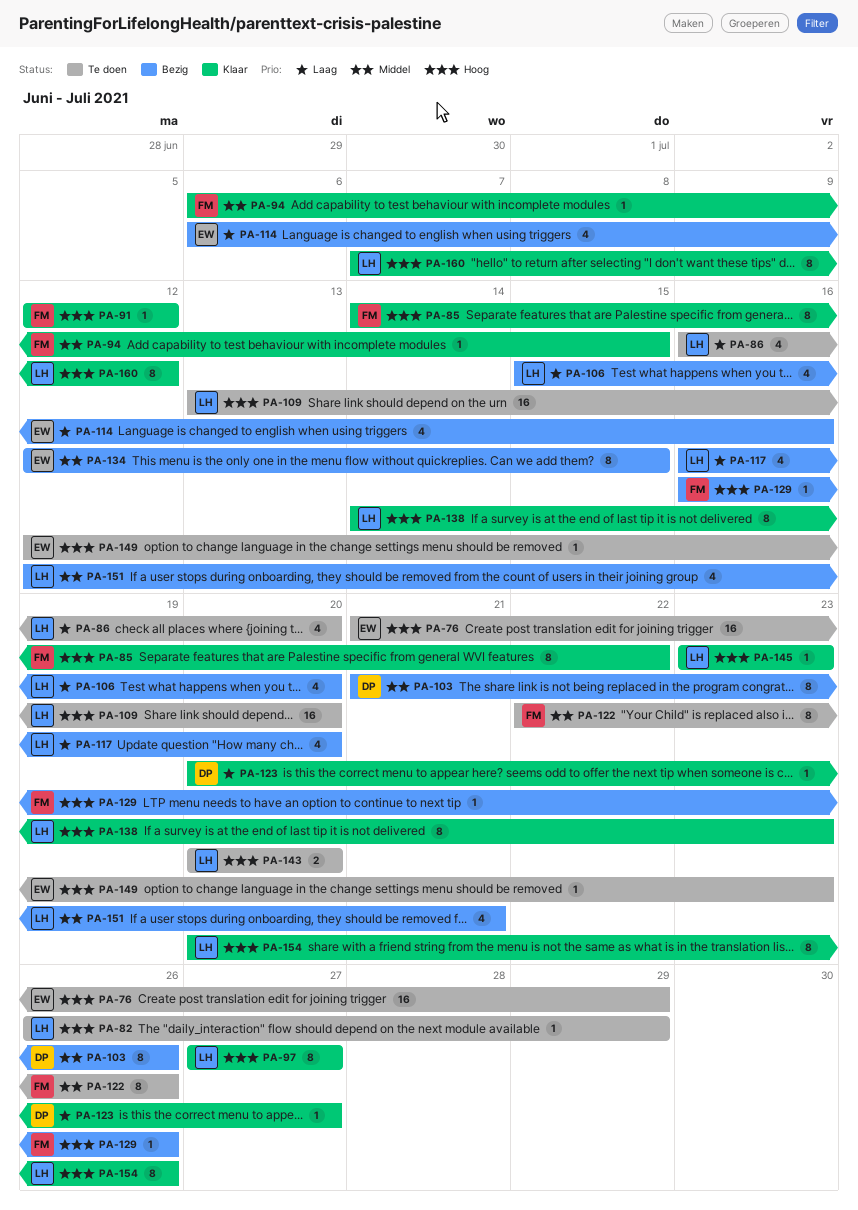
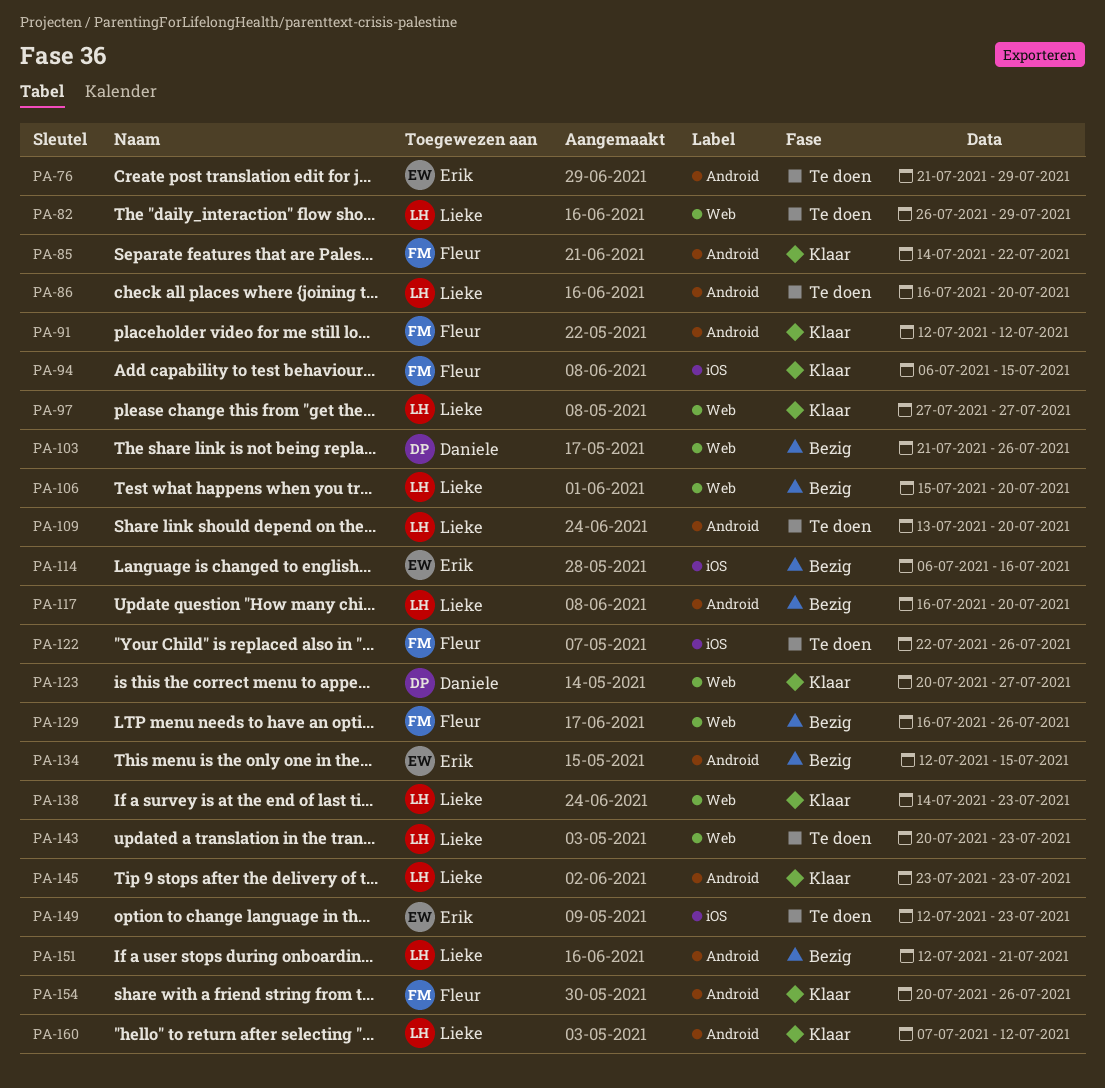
PA-143, due: Jul 20 -> Jul 23
PA-154, owner: Lieke -> Fleur

